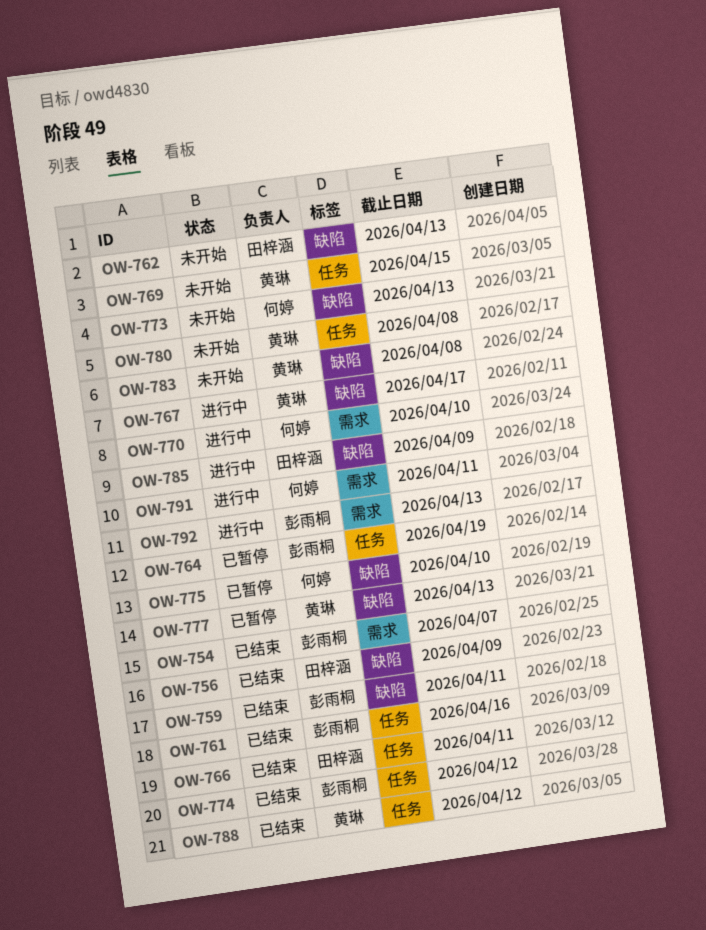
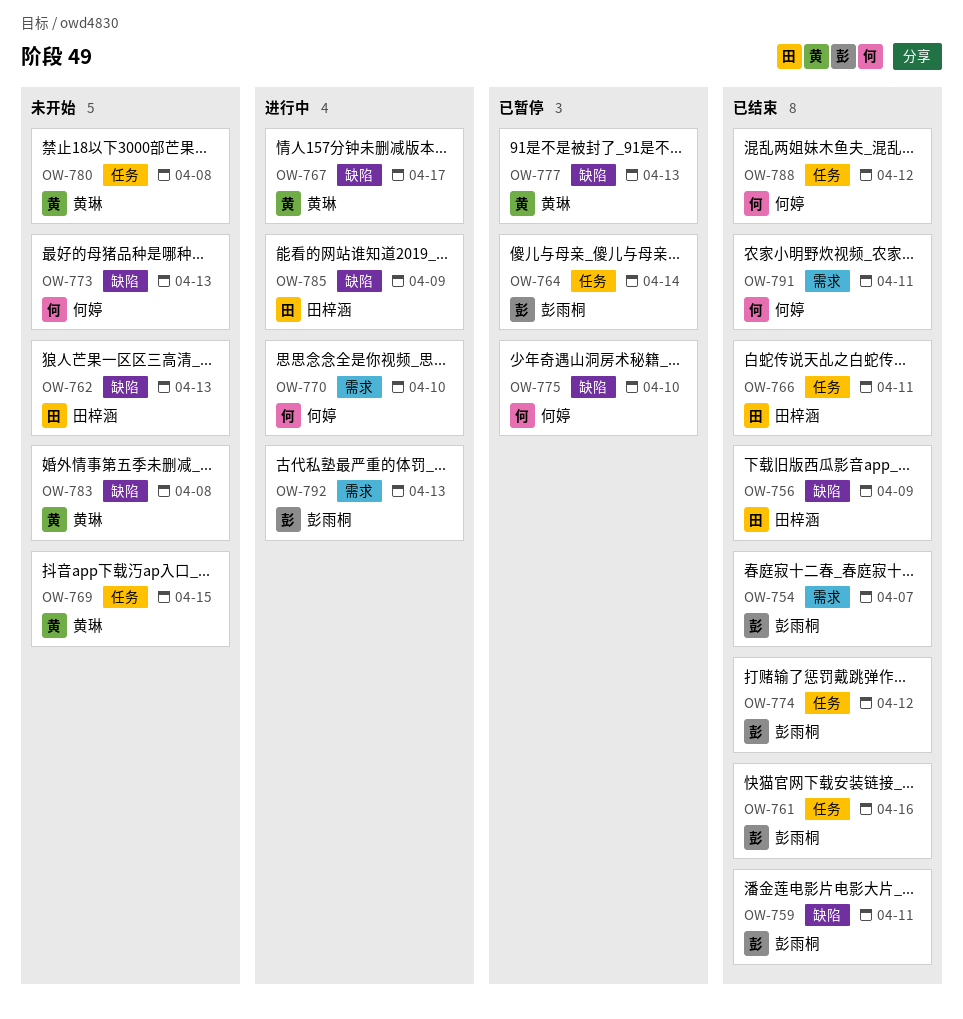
OW-764, due: Apr 19 -> Apr 14
OW-788, owner: 黄琳 -> 何婷
OW-791, status: 进行中 -> 已结束

